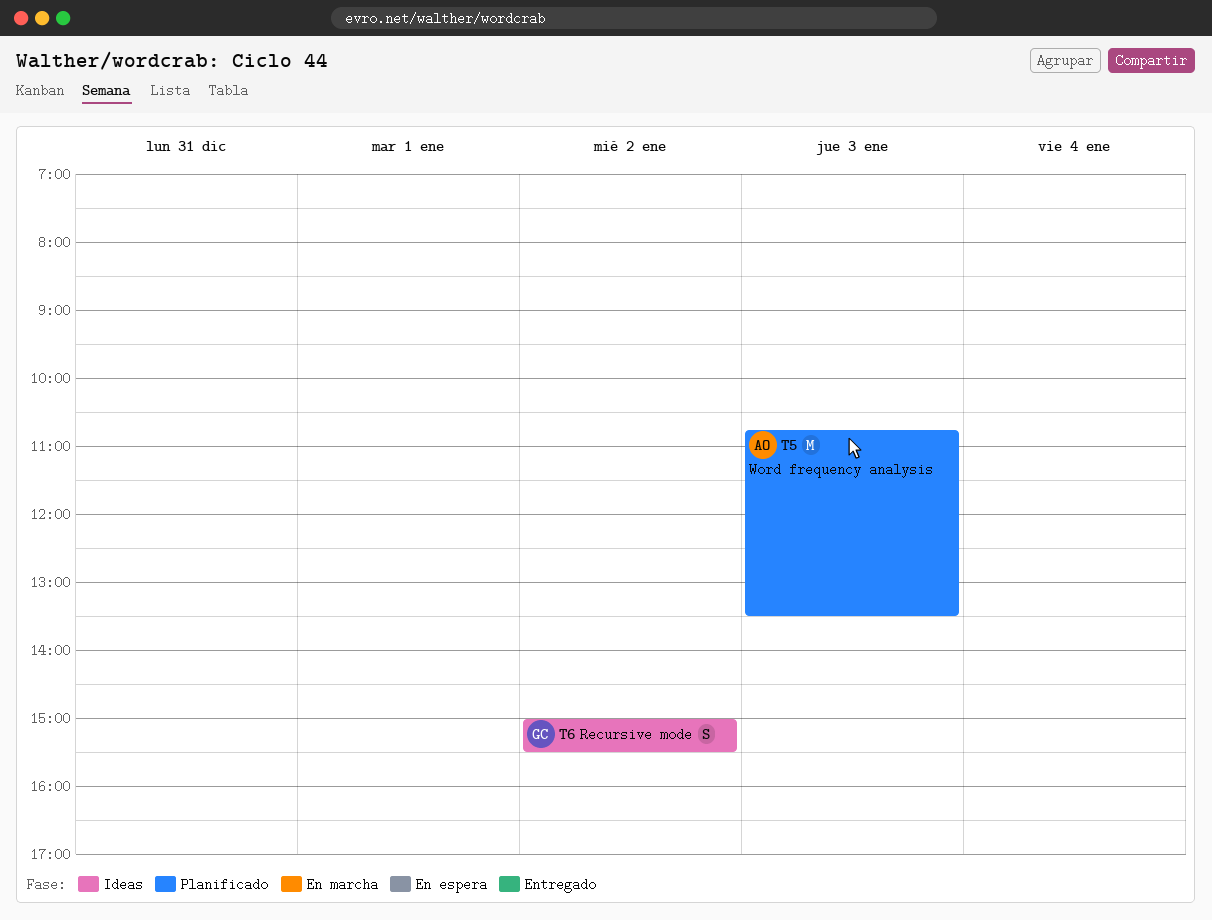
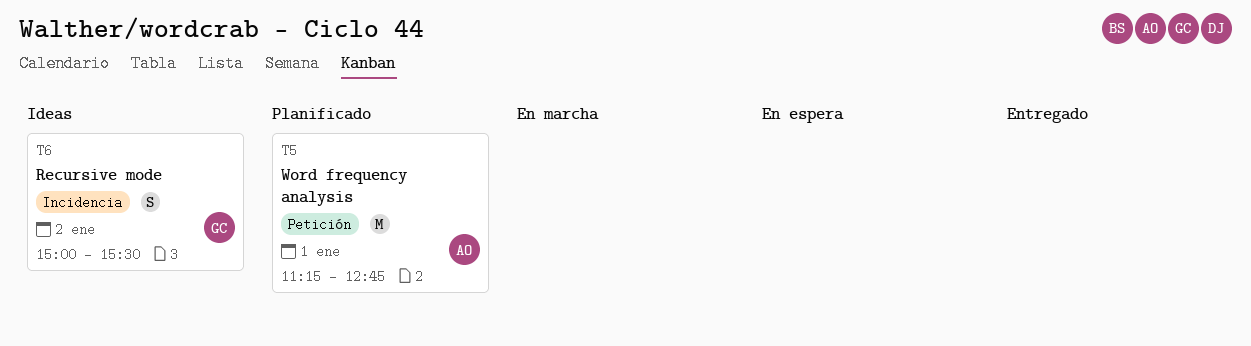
T5, day: Jan 3 -> Jan 1
T5, begins: 10:45 -> 11:15
T5, ends: 13:30 -> 12:45

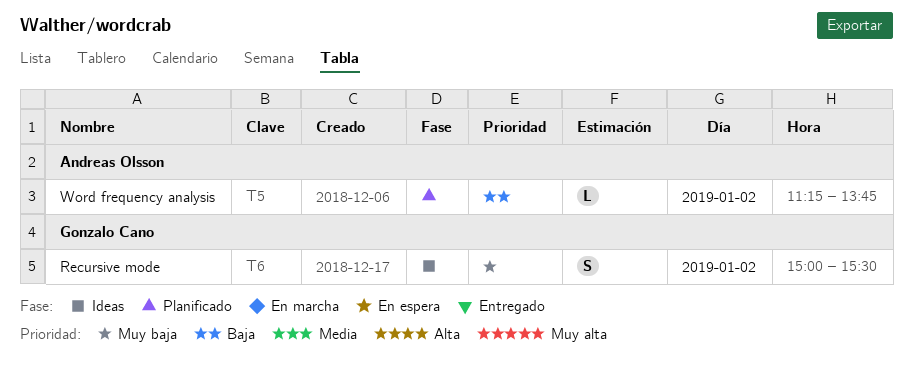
T5, estimate: M -> L
T5, day: Jan 1 -> Jan 2
T5, ends: 12:45 -> 13:45

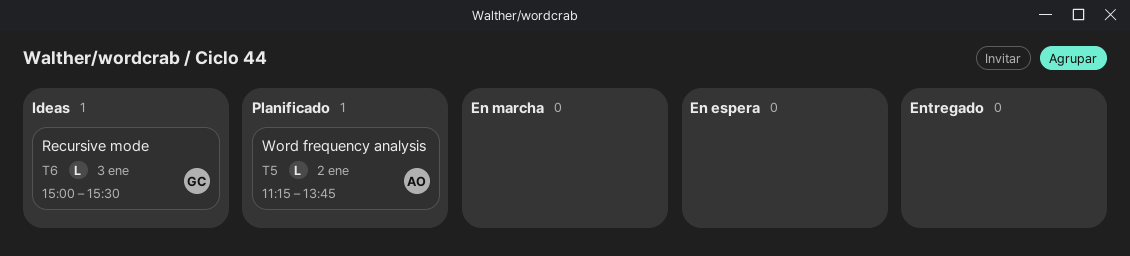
T6, estimate: S -> L
T6, day: Jan 2 -> Jan 3

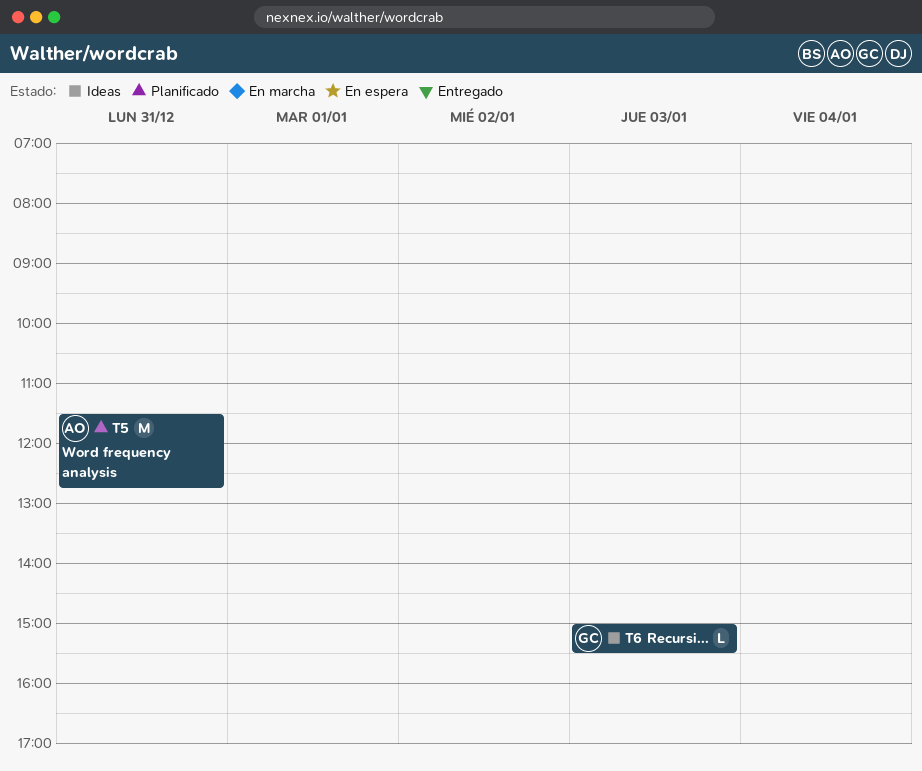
T5, estimate: L -> M
T5, day: Jan 2 -> Dec 31
T5, begins: 11:15 -> 11:30
T5, ends: 13:45 -> 12:45

